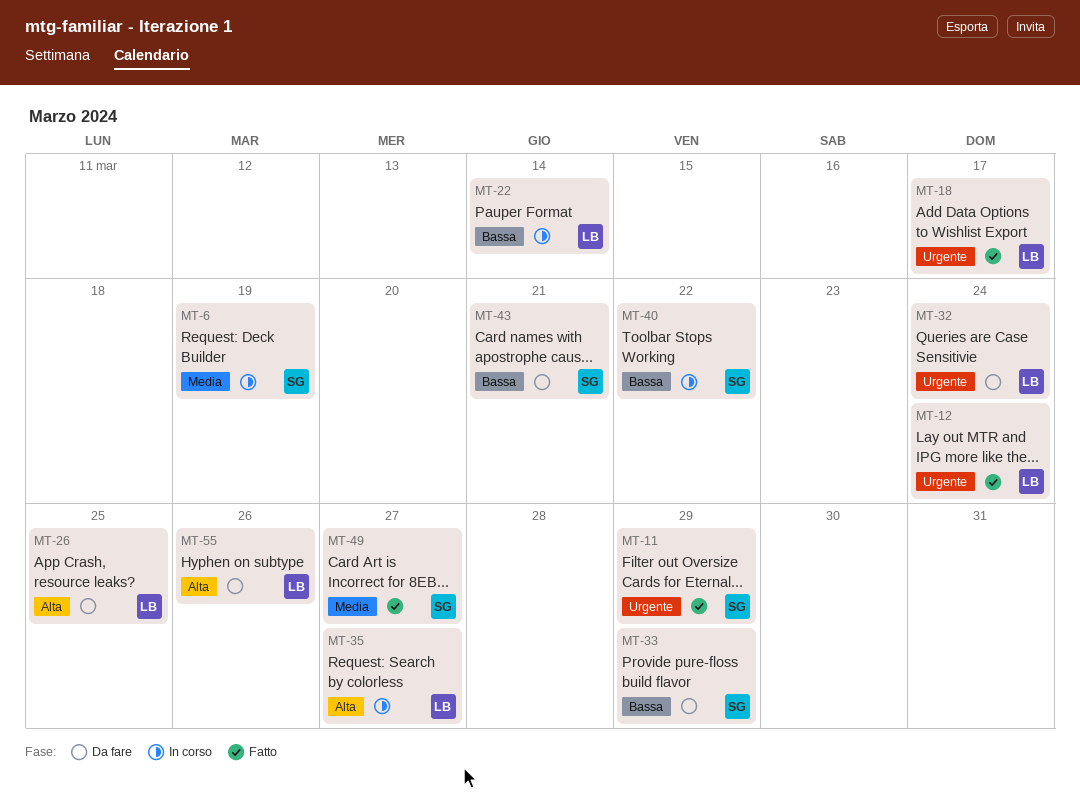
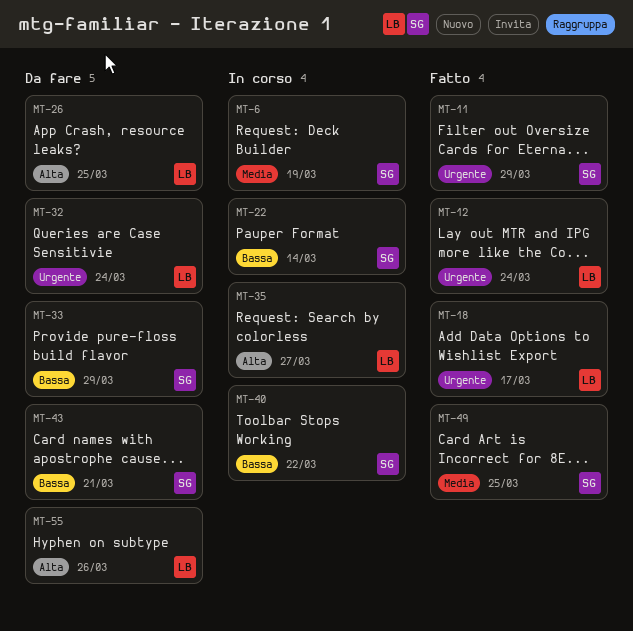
MT-22, owner: LB -> SG
MT-49, due: Mar 27 -> Mar 25

